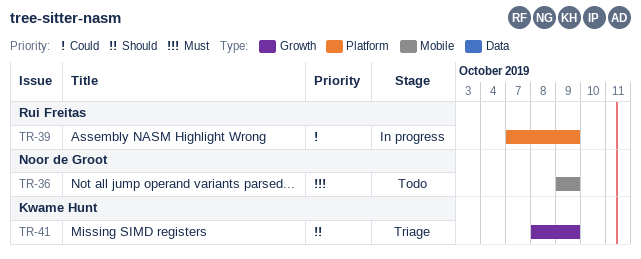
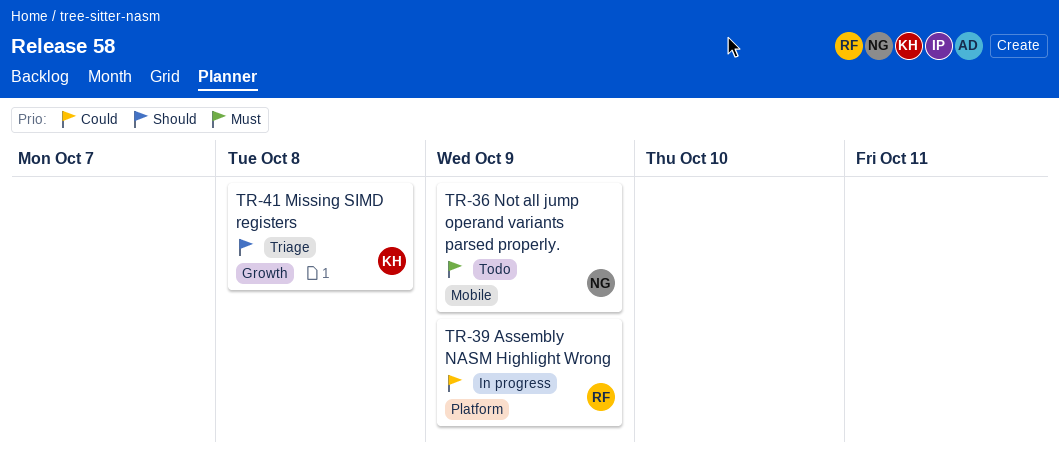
TR-41, due: Oct 9 -> Oct 8

